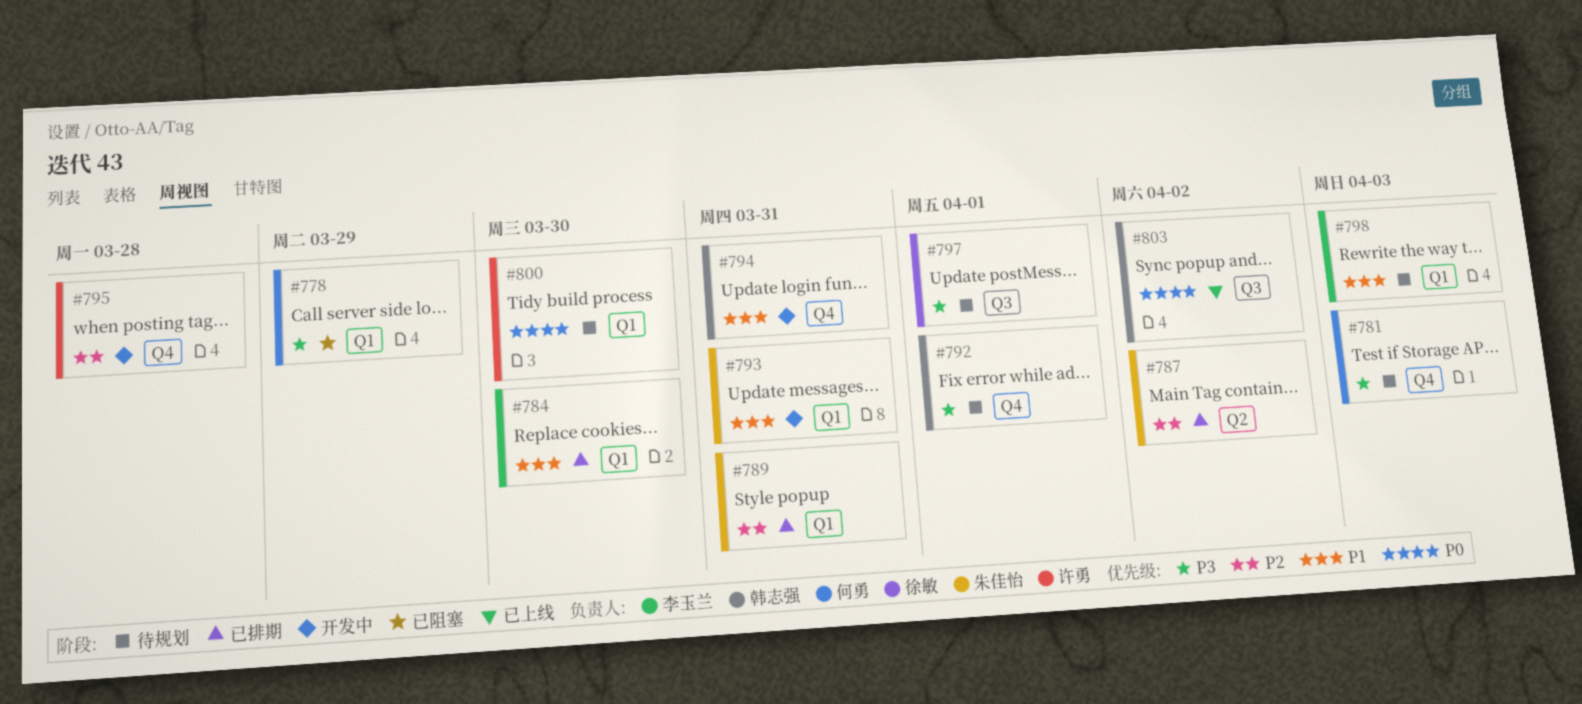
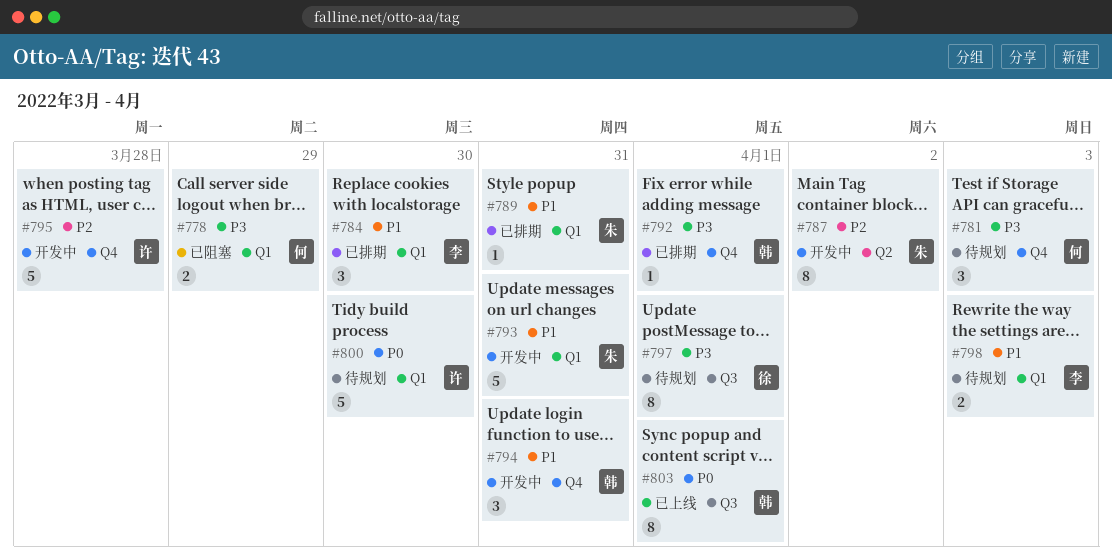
#787, status: 已排期 -> 开发中
#789, priority: P2 -> P1
#792, status: 待规划 -> 已排期
#803, due: Apr 2 -> Apr 1

